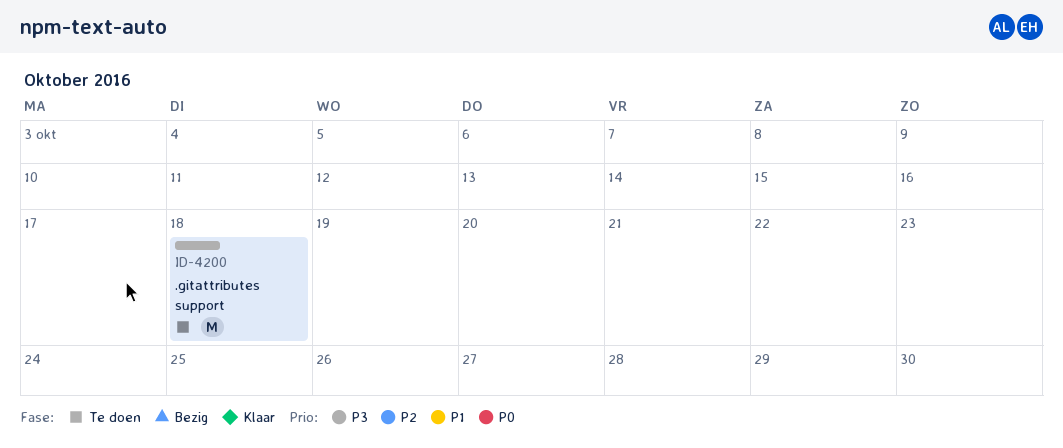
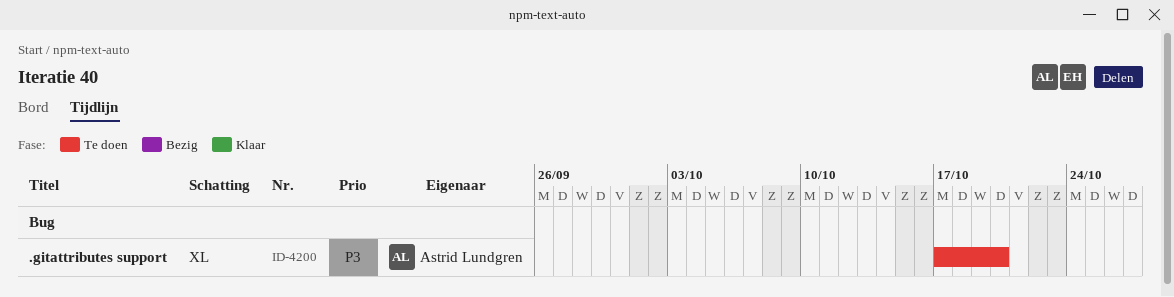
ID-4200, estimate: M -> XL
ID-4200, due: Oct 18 -> Oct 20

